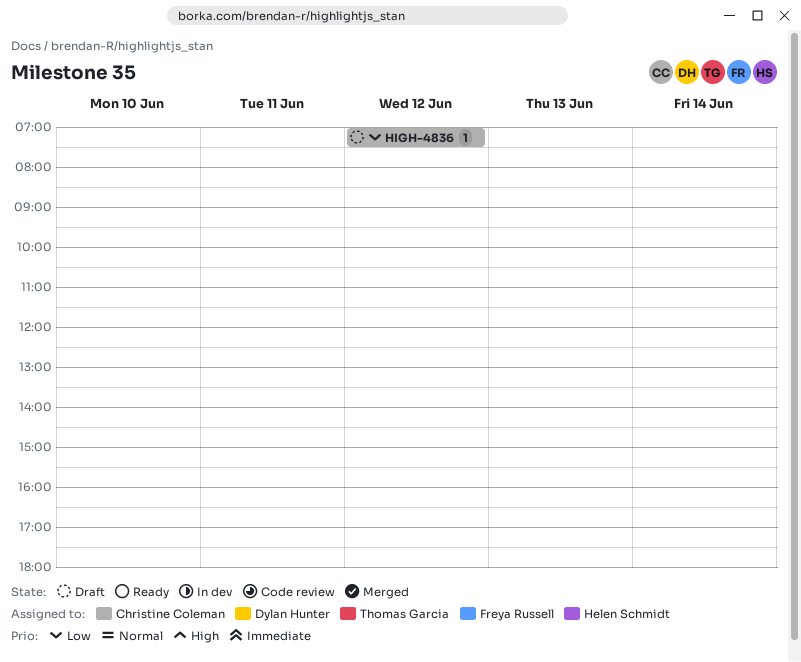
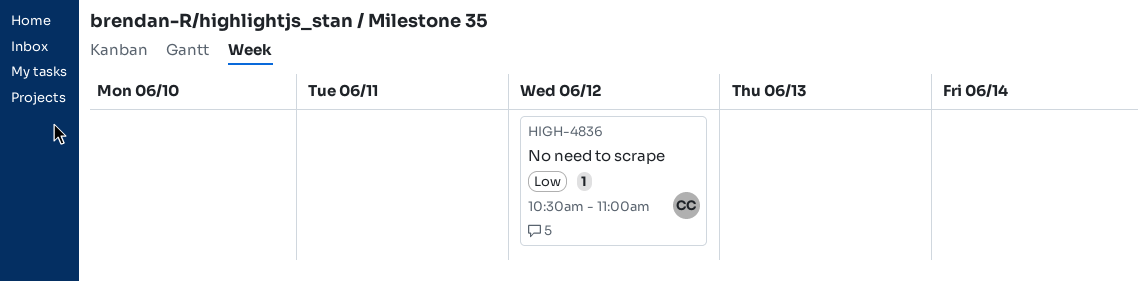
HIGH-4836, begins: 07:00 -> 10:30
HIGH-4836, ends: 07:30 -> 11:00

